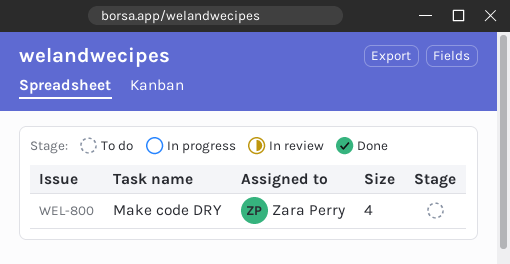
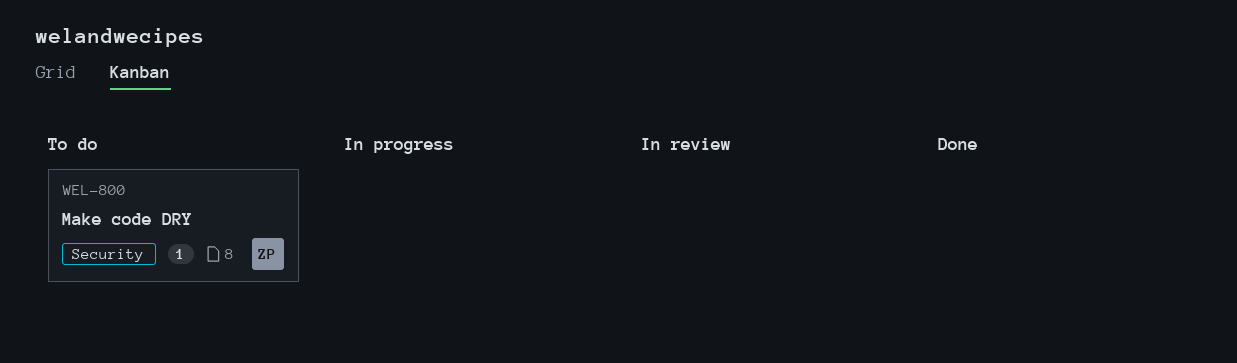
WEL-800, estimate: 4 -> 1

